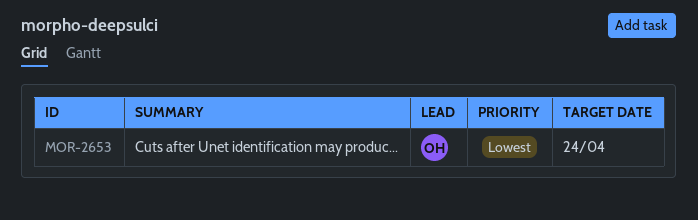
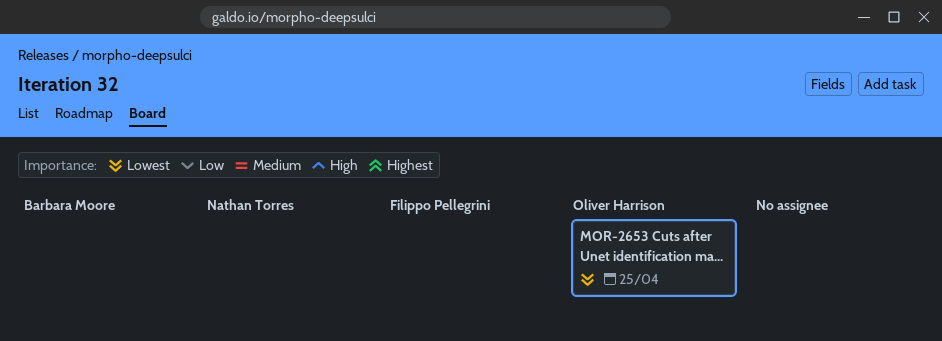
MOR-2653, due: Apr 24 -> Apr 25

